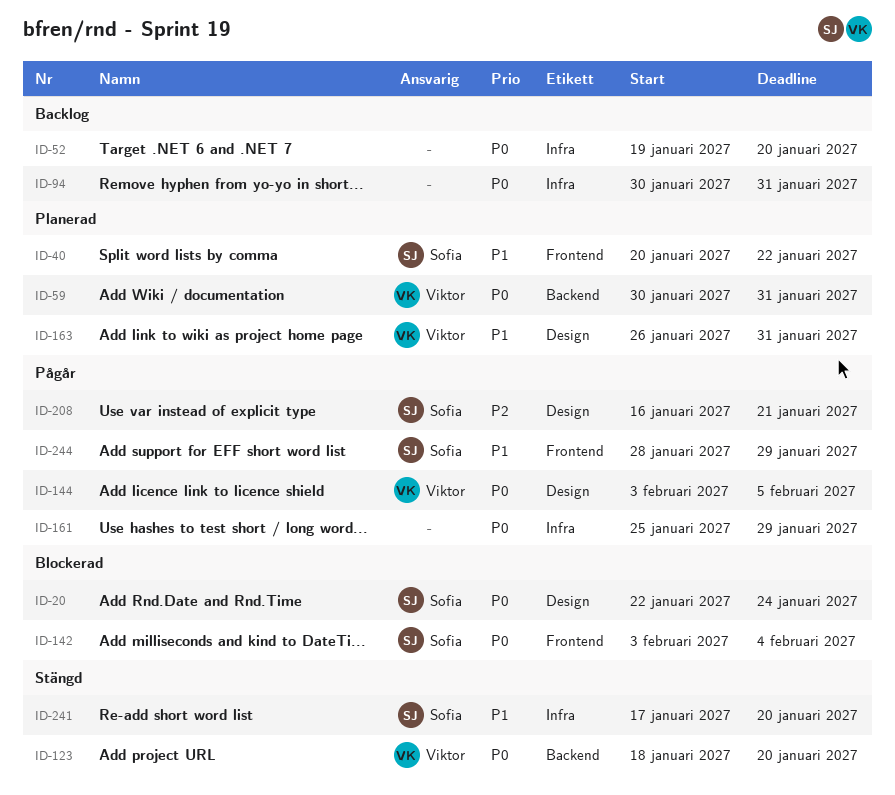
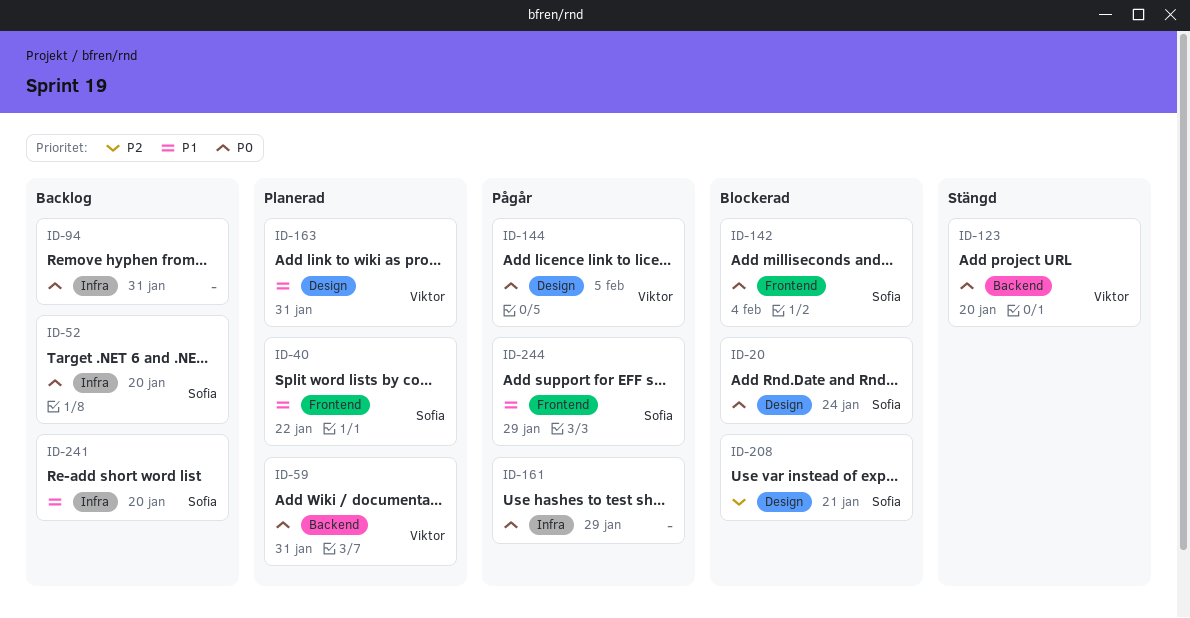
ID-52, owner: none -> Sofia
ID-208, status: Pågår -> Blockerad
ID-241, status: Stängd -> Backlog

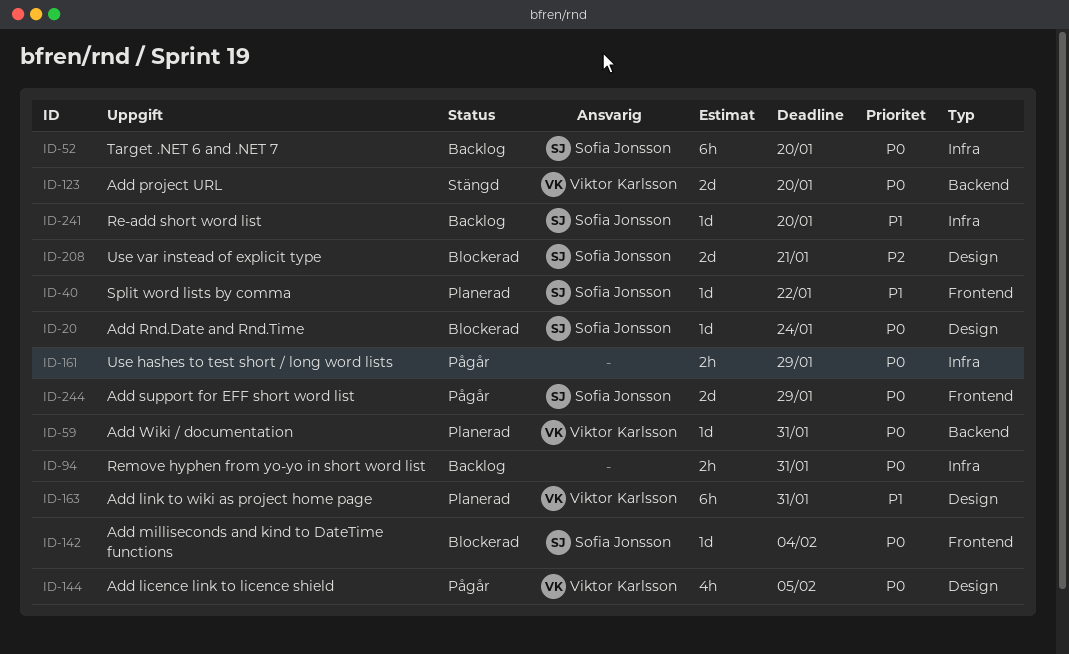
ID-244, priority: P1 -> P0

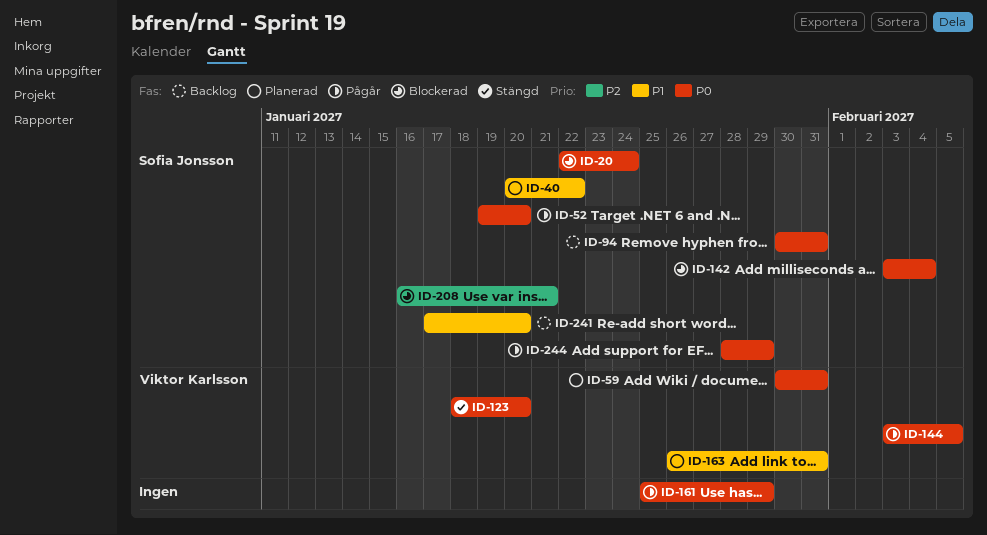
ID-52, status: Backlog -> Pågår
ID-94, owner: none -> Sofia Jonsson

